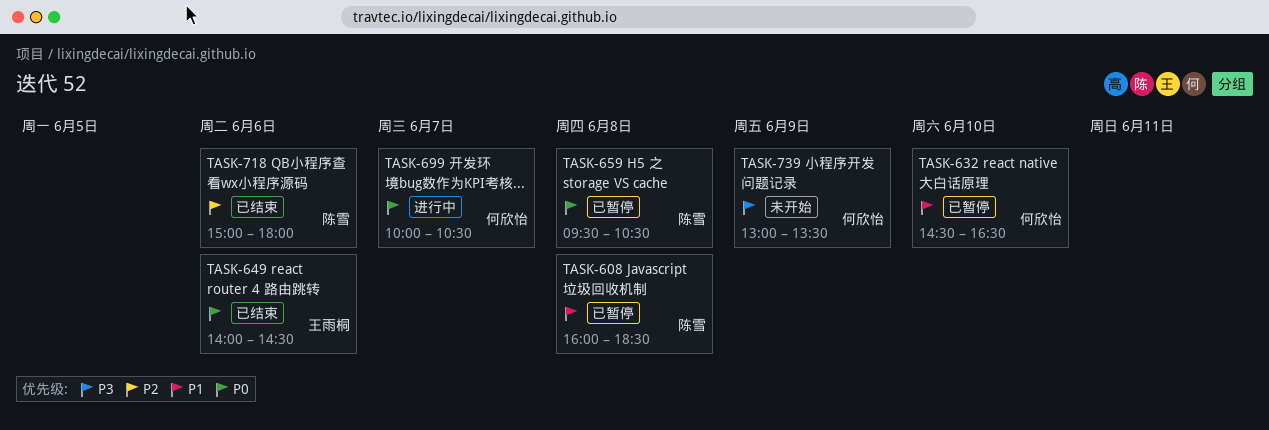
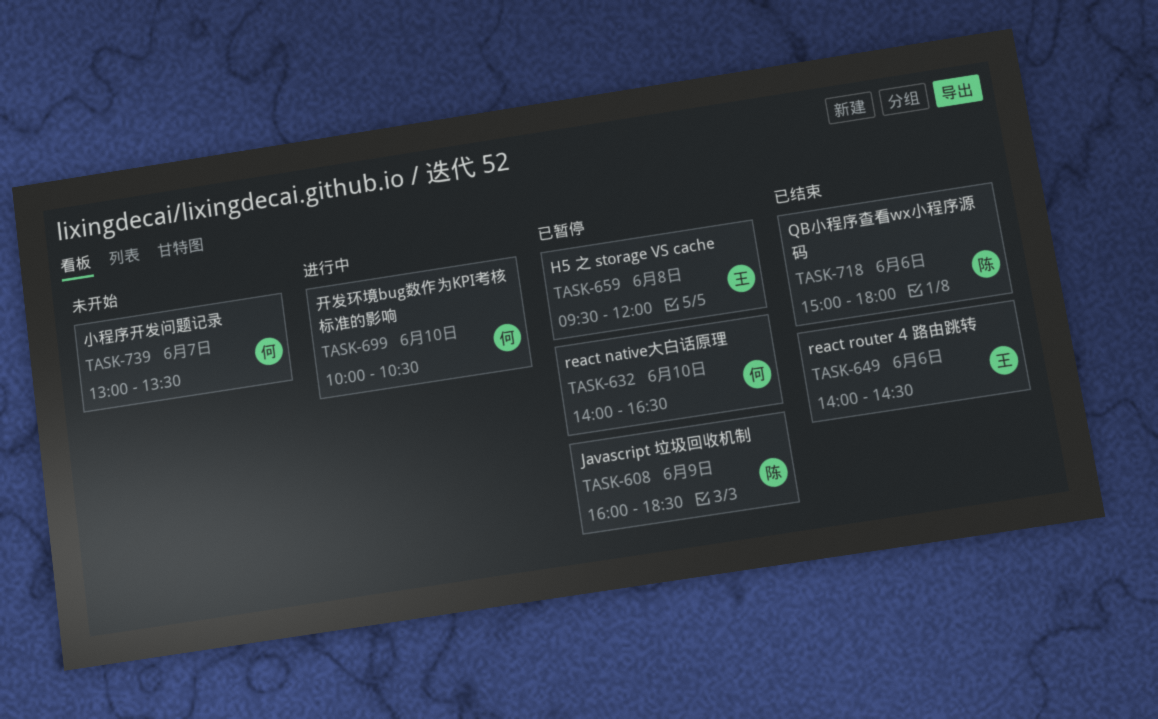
TASK-608, day: Jun 8 -> Jun 9
TASK-632, begins: 14:30 -> 14:00
TASK-659, owner: 陈雪 -> 王雨桐
TASK-659, ends: 10:30 -> 12:00
TASK-699, day: Jun 7 -> Jun 10
TASK-739, day: Jun 9 -> Jun 7

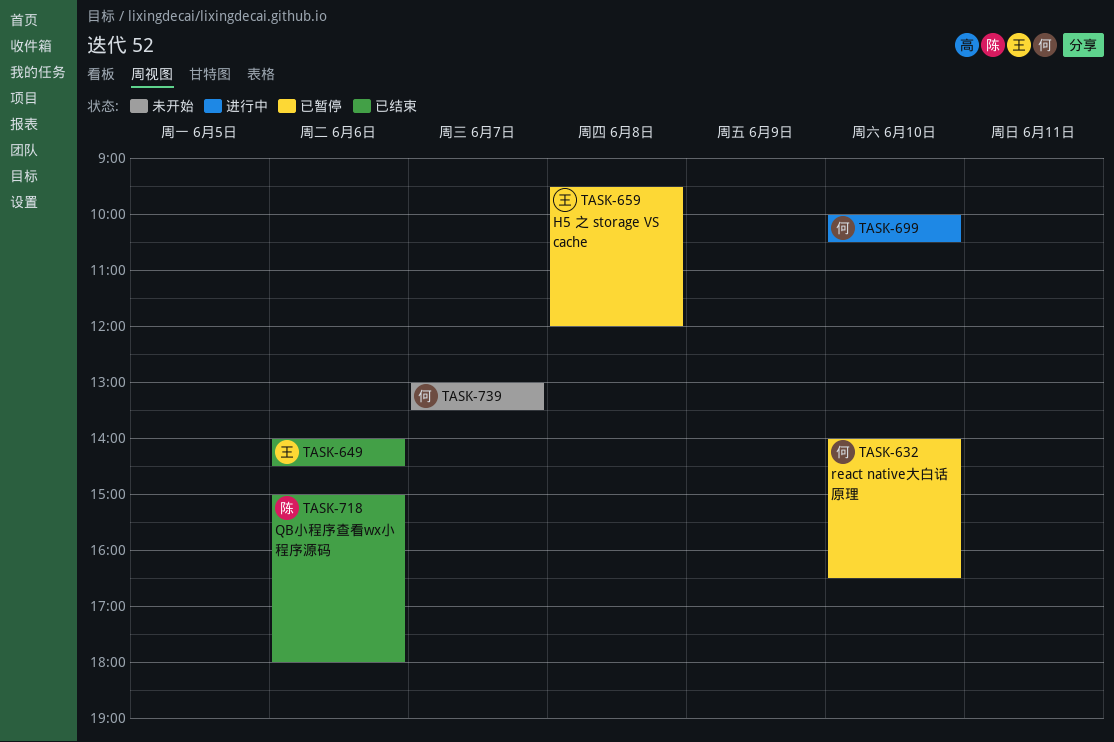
TASK-608: present -> none

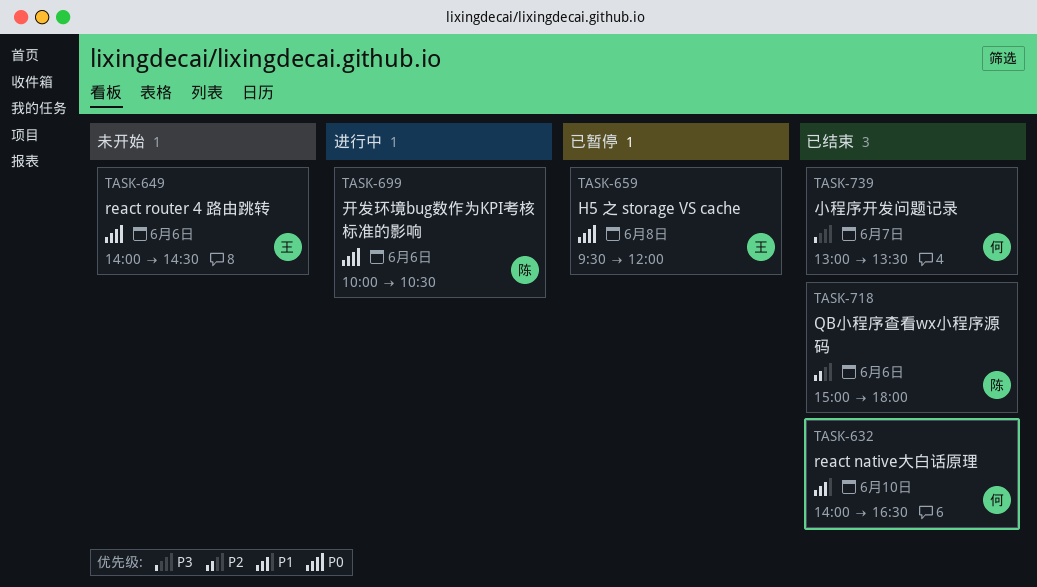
TASK-632, status: 已暂停 -> 已结束
TASK-649, status: 已结束 -> 未开始
TASK-699, owner: 何 -> 陈
TASK-699, day: Jun 10 -> Jun 6
TASK-739, status: 未开始 -> 已结束

